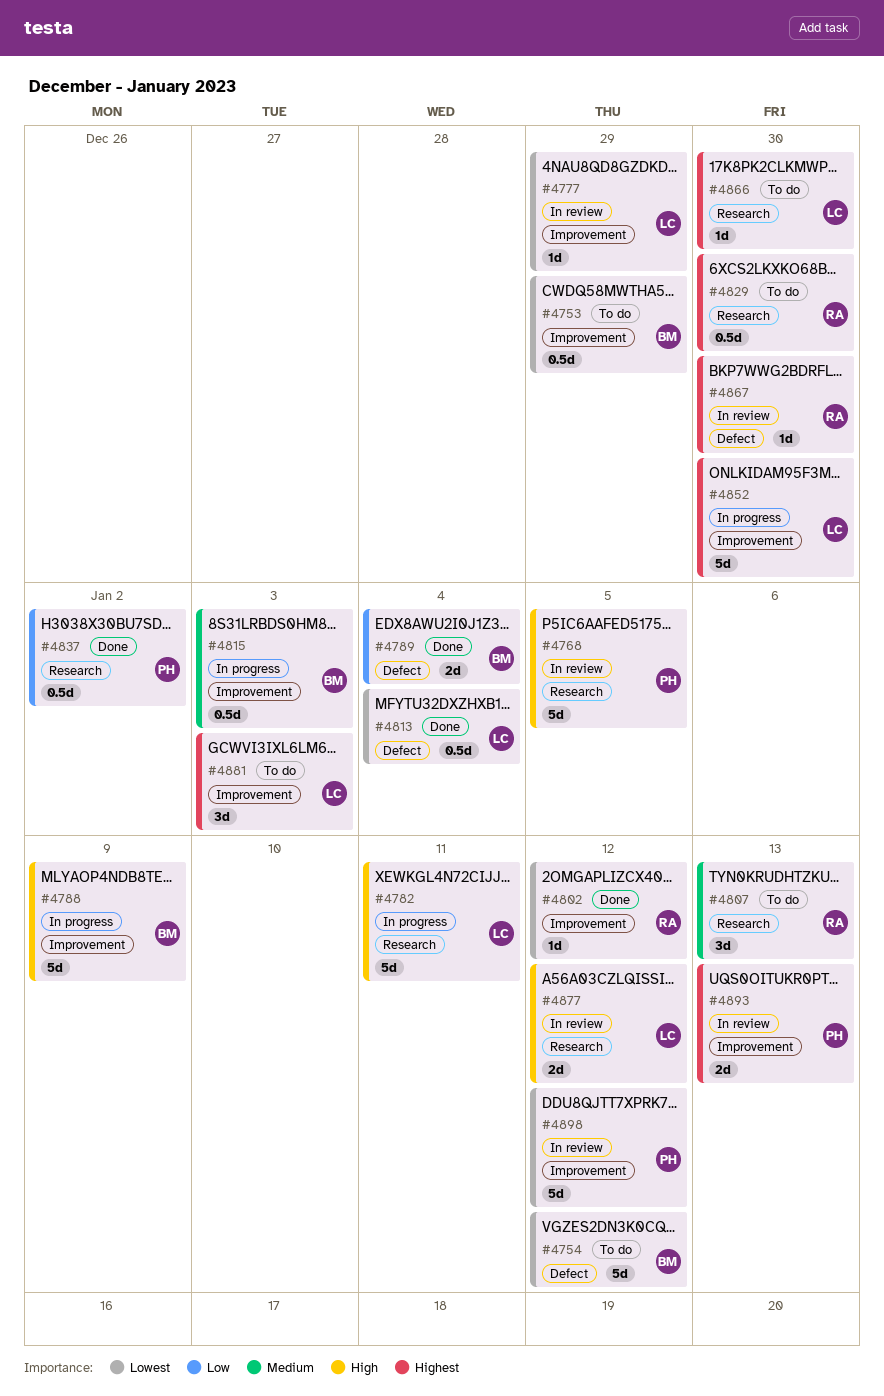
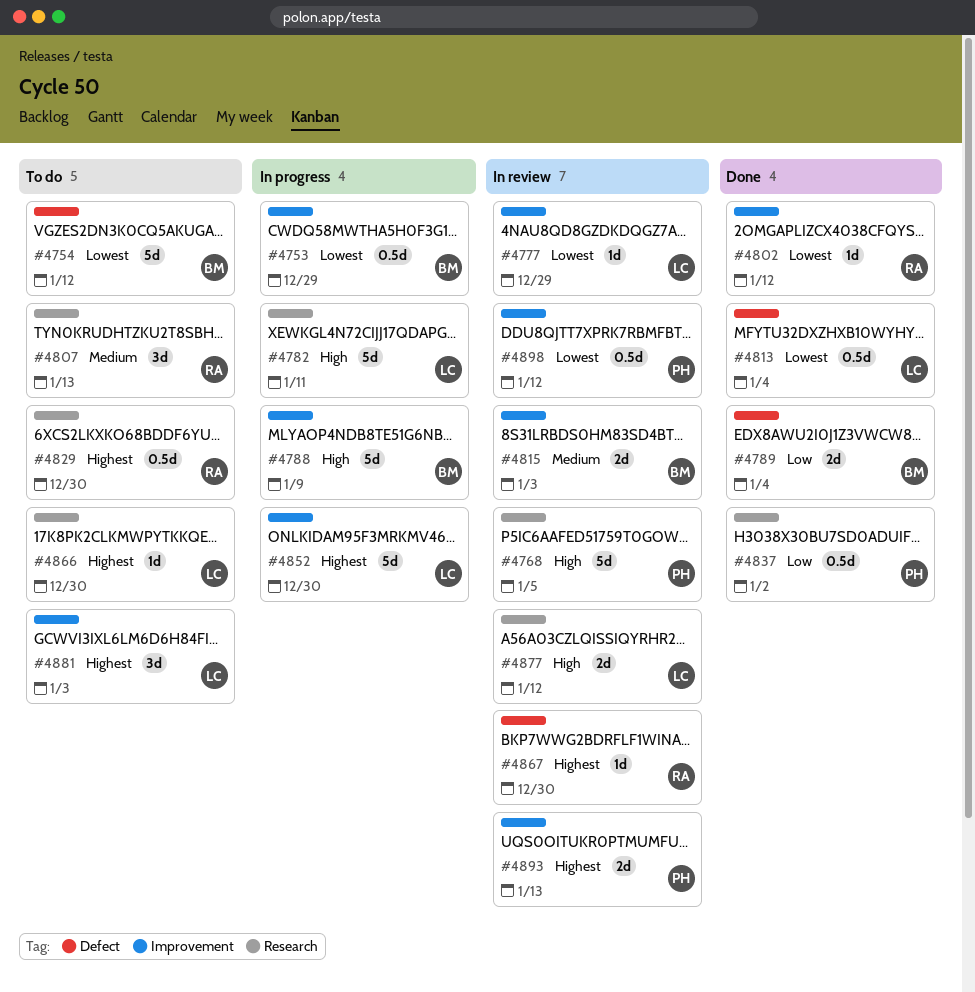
#4753, status: To do -> In progress
#4815, status: In progress -> In review
#4815, estimate: 0.5d -> 2d
#4898, estimate: 5d -> 0.5d

